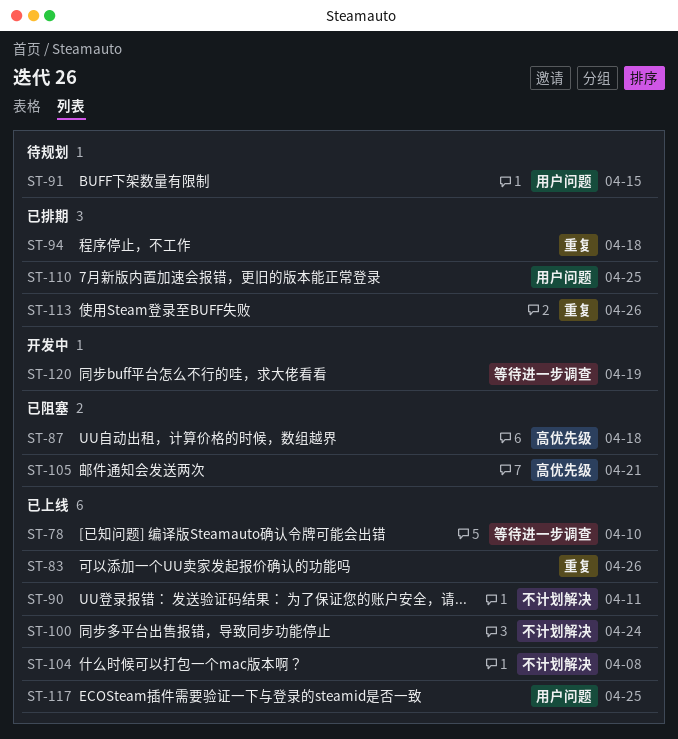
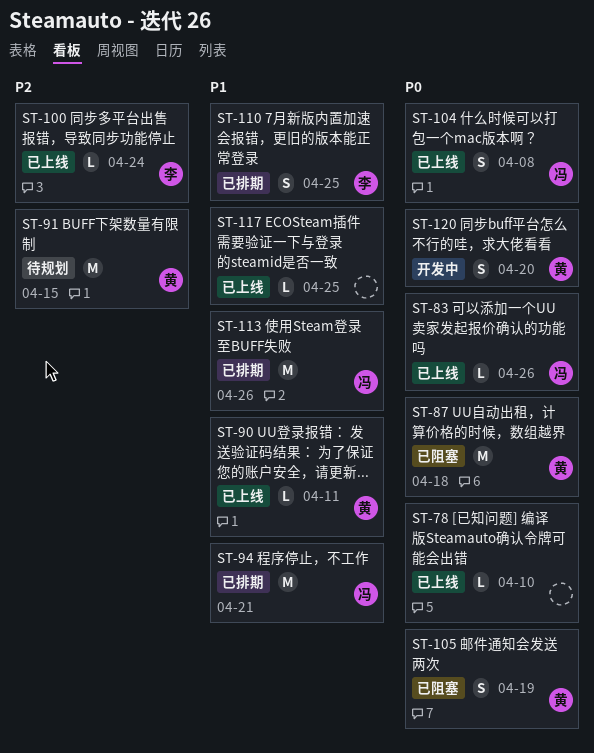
ST-94, due: Apr 18 -> Apr 21
ST-105, due: Apr 21 -> Apr 19
ST-120, due: Apr 19 -> Apr 20

